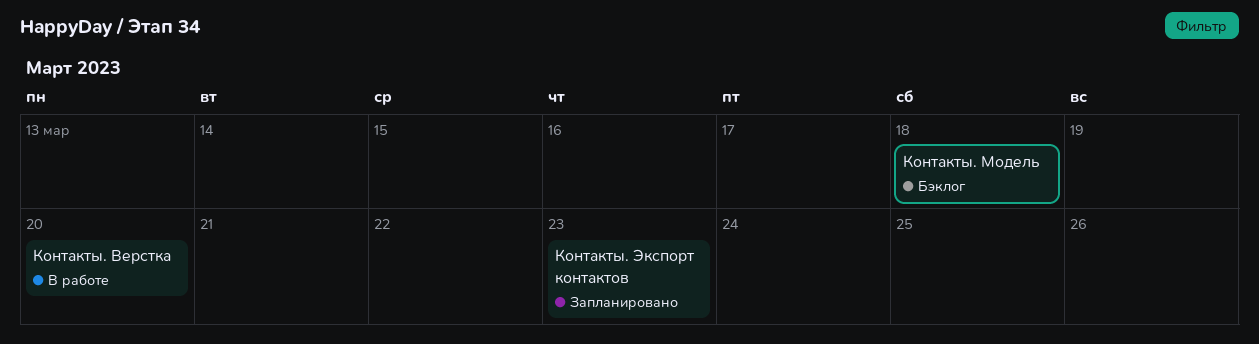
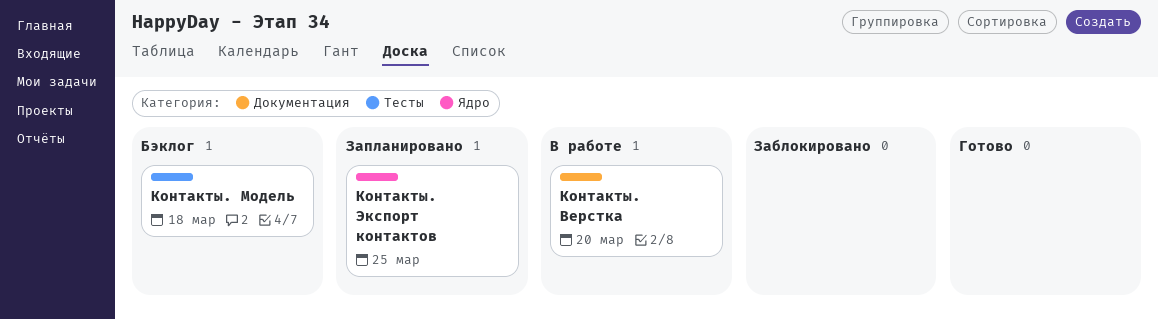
Контакты. Экспорт контактов, due: Mar 23 -> Mar 25

